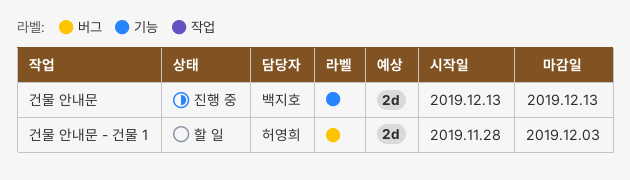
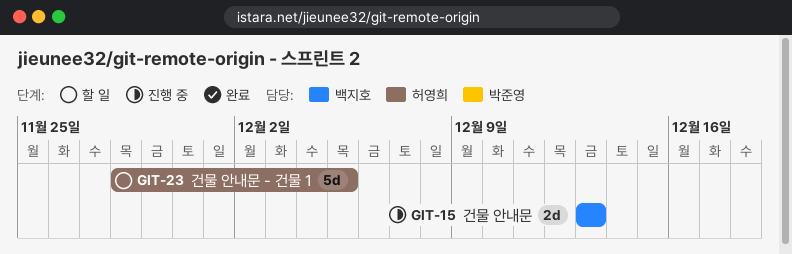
건물 안내문 - 건물 1, estimate: 2d -> 5d
건물 안내문 - 건물 1, due: Dec 3 -> Dec 5

